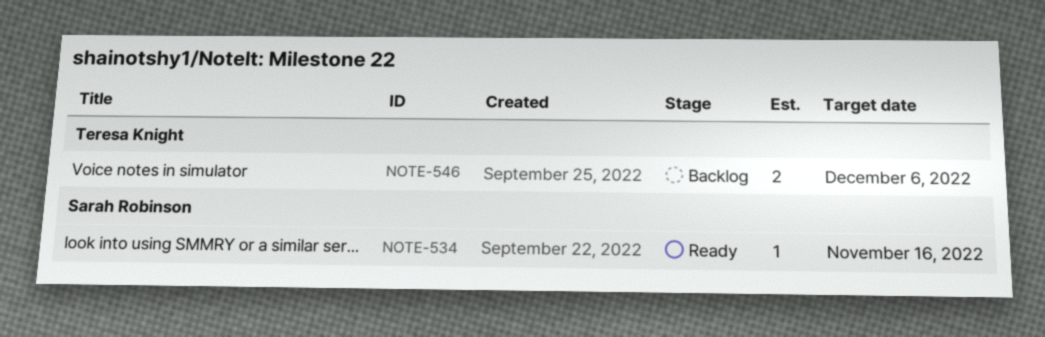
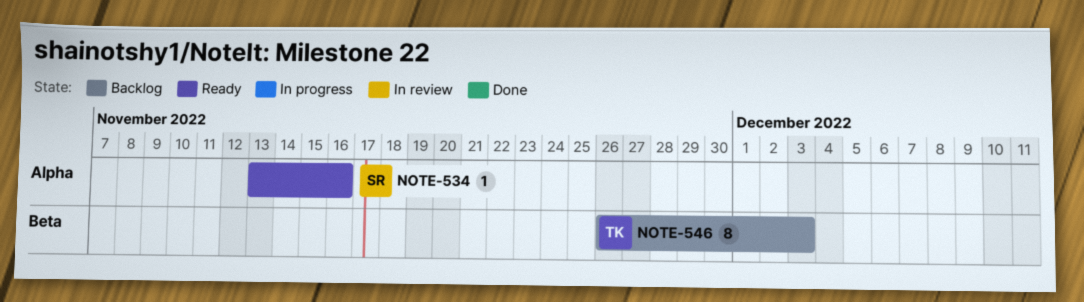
NOTE-546, estimate: 2 -> 8
NOTE-546, due: Dec 6 -> Dec 3

